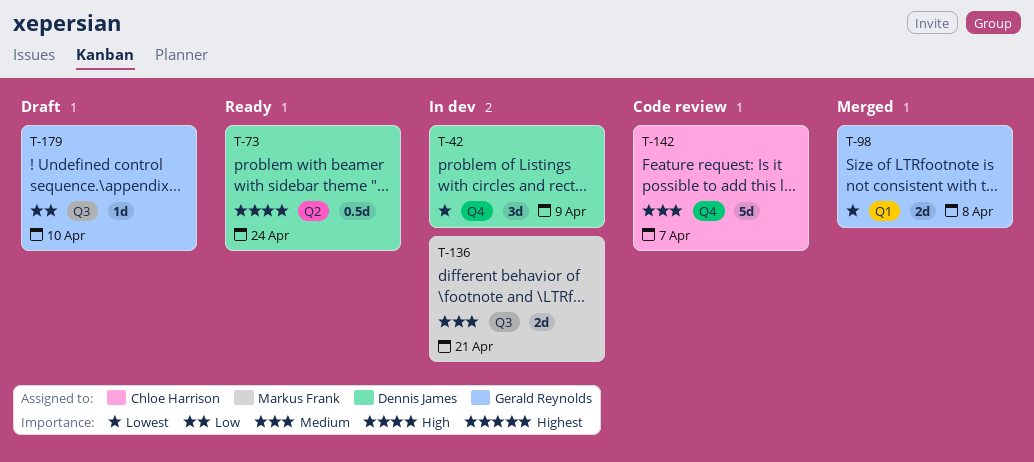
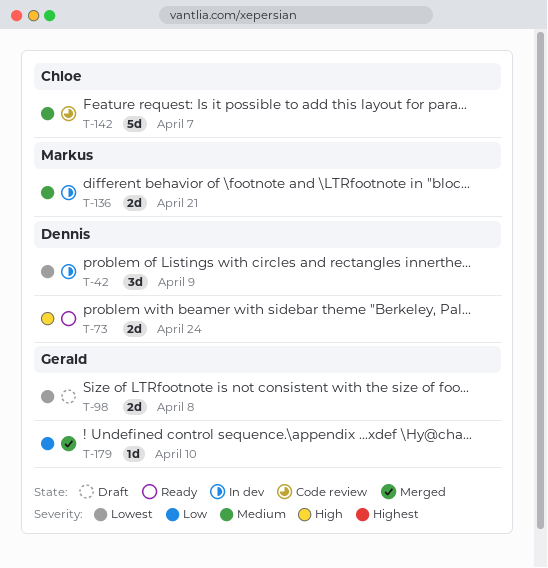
T-73, estimate: 0.5d -> 2d
T-98, status: Merged -> Draft
T-179, status: Draft -> Merged

